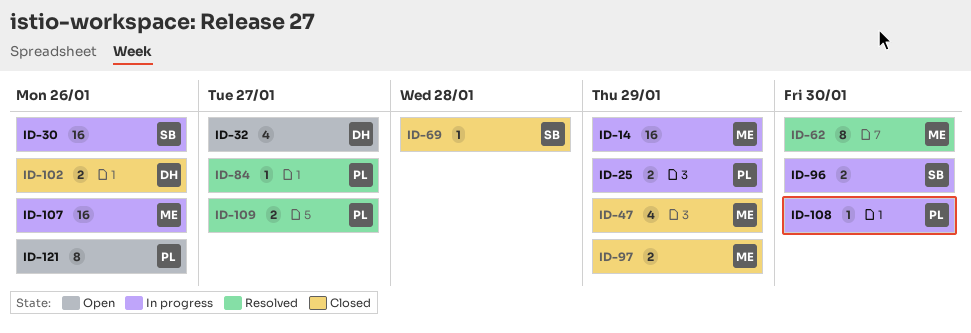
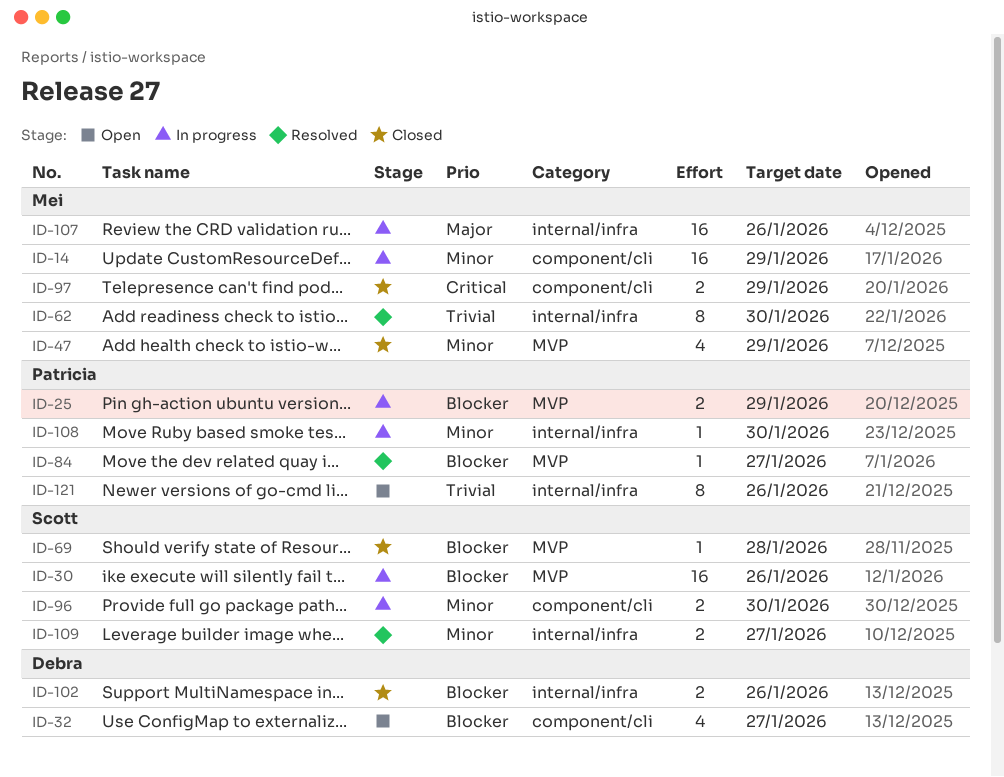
ID-109, owner: Patricia -> Scott

